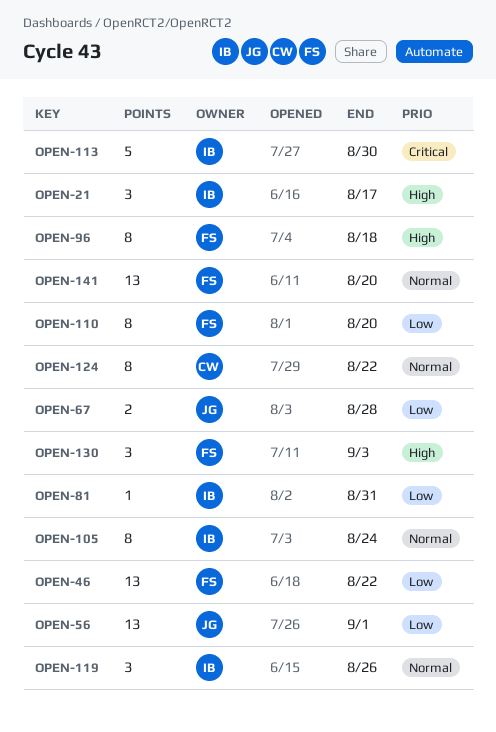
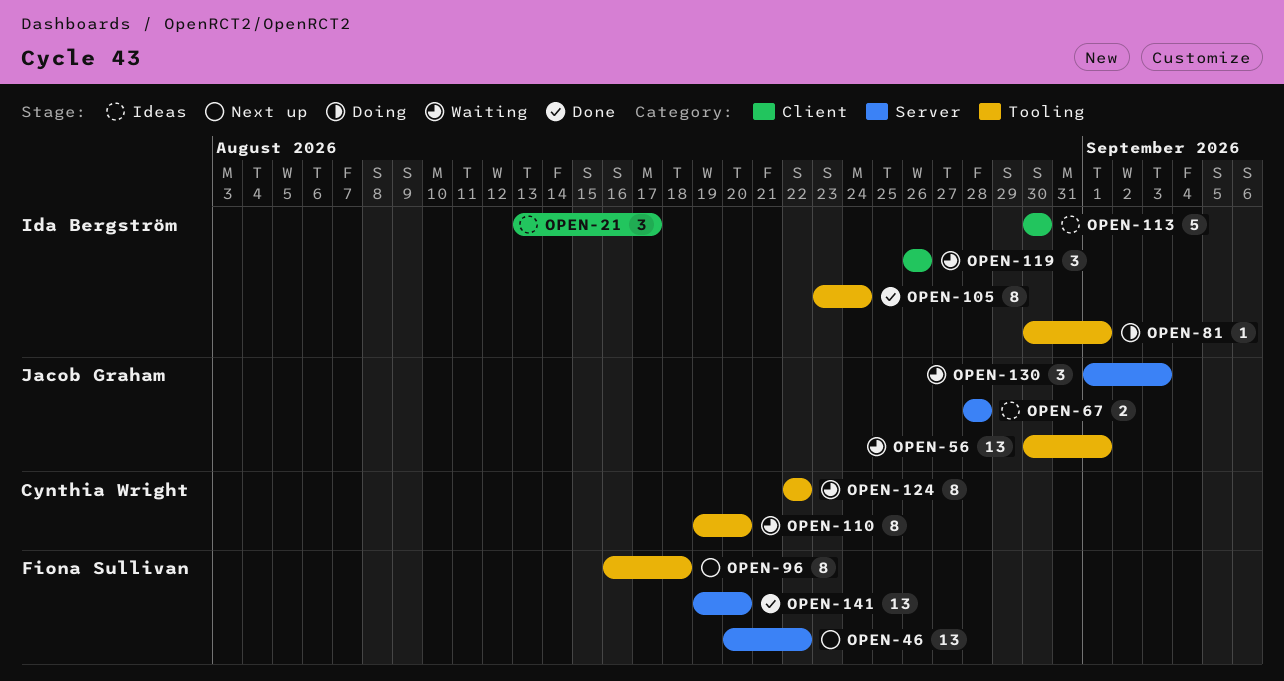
OPEN-81, due: Aug 31 -> Sep 1
OPEN-110, owner: Fiona Sullivan -> Cynthia Wright
OPEN-130, owner: Fiona Sullivan -> Jacob Graham

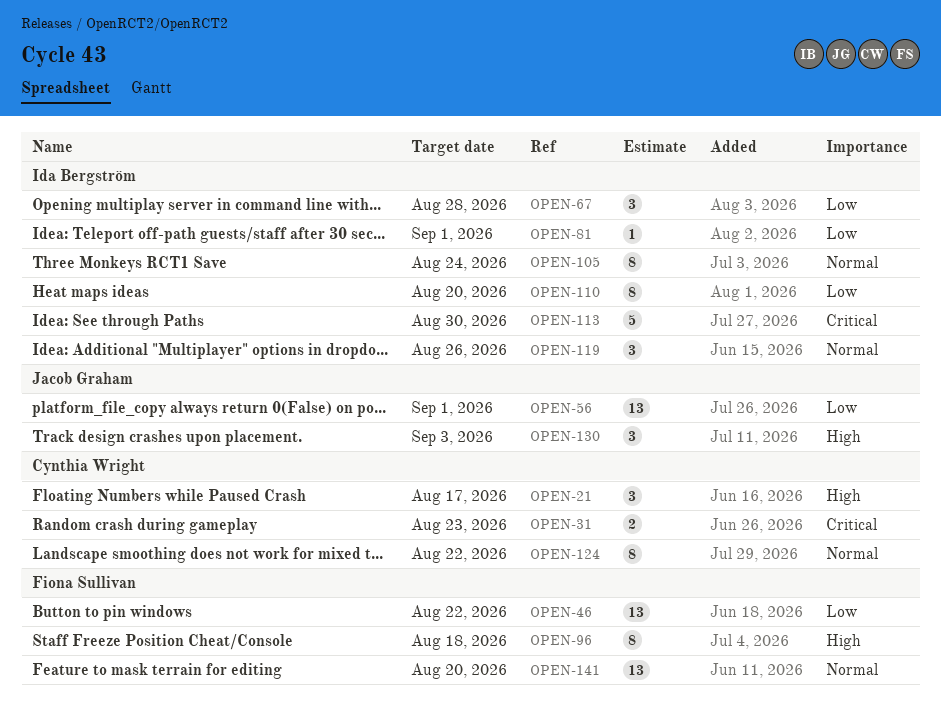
OPEN-21, owner: Ida Bergström -> Cynthia Wright
OPEN-31: none -> present
OPEN-67, owner: Jacob Graham -> Ida Bergström
OPEN-67, estimate: 2 -> 3
OPEN-110, owner: Cynthia Wright -> Ida Bergström

